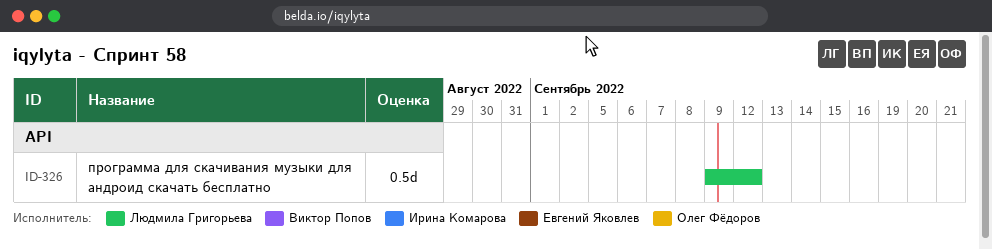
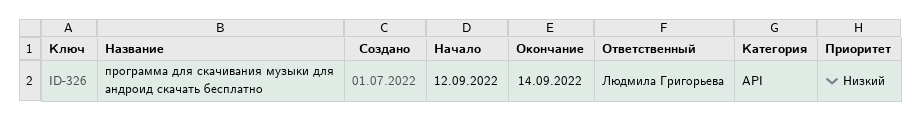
ID-326, start: Sep 9 -> Sep 12
ID-326, due: Sep 12 -> Sep 14

